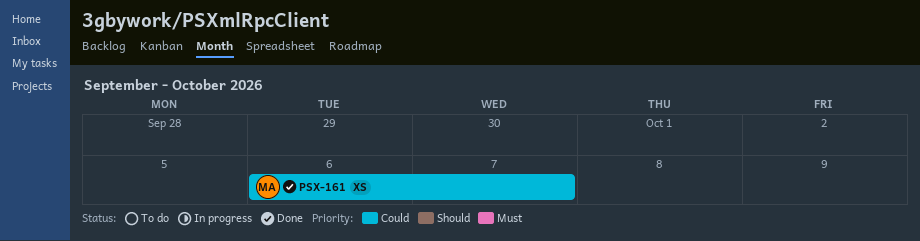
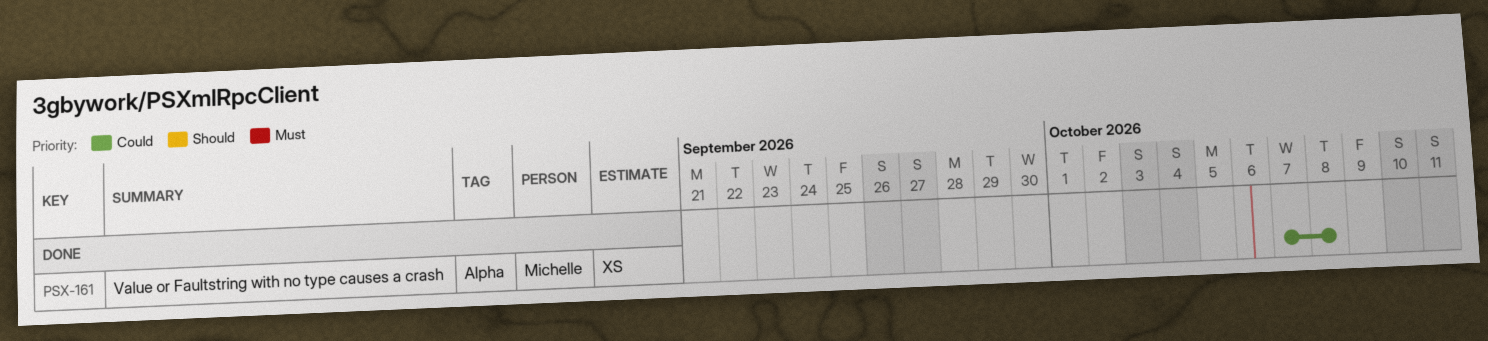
PSX-161, start: Oct 6 -> Oct 7
PSX-161, due: Oct 7 -> Oct 8

